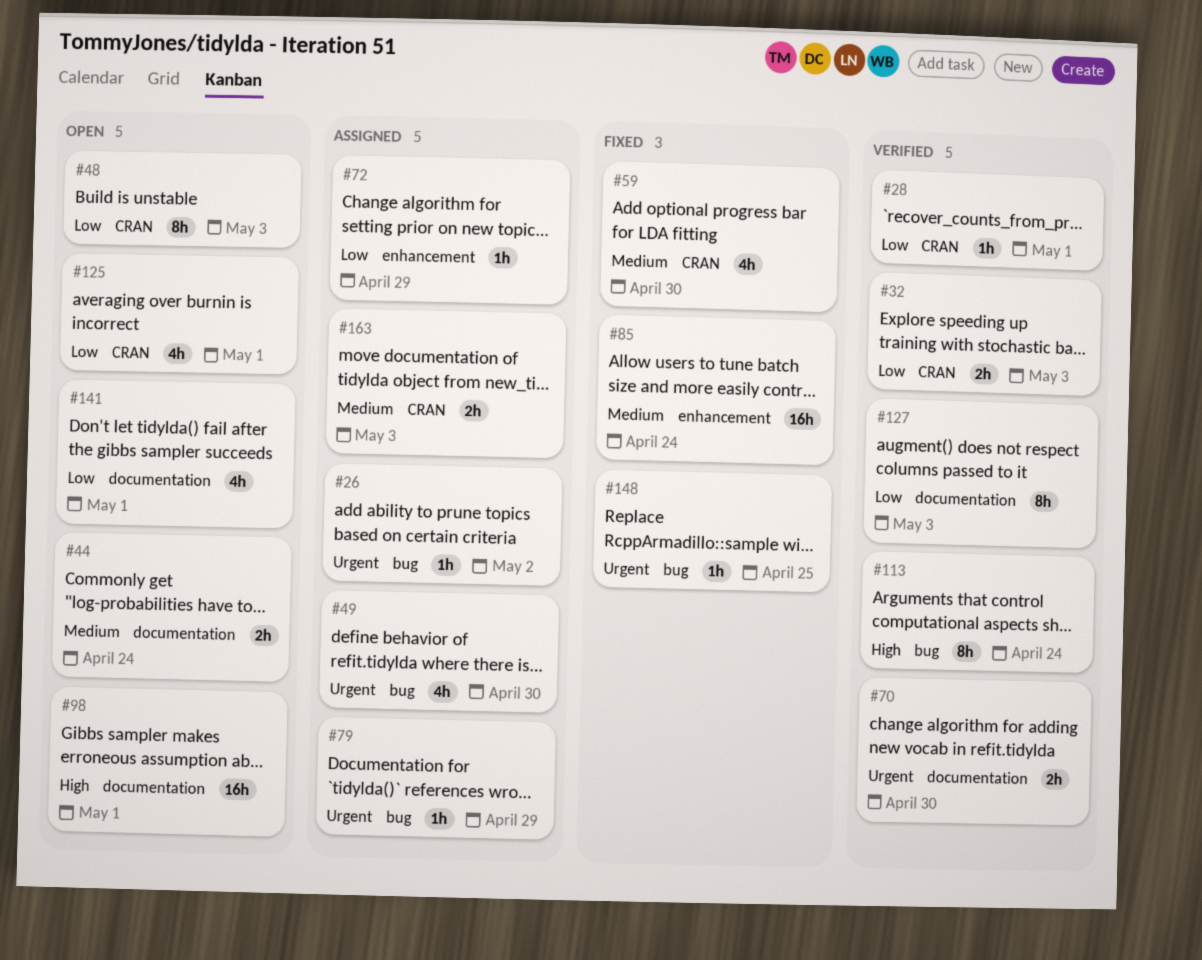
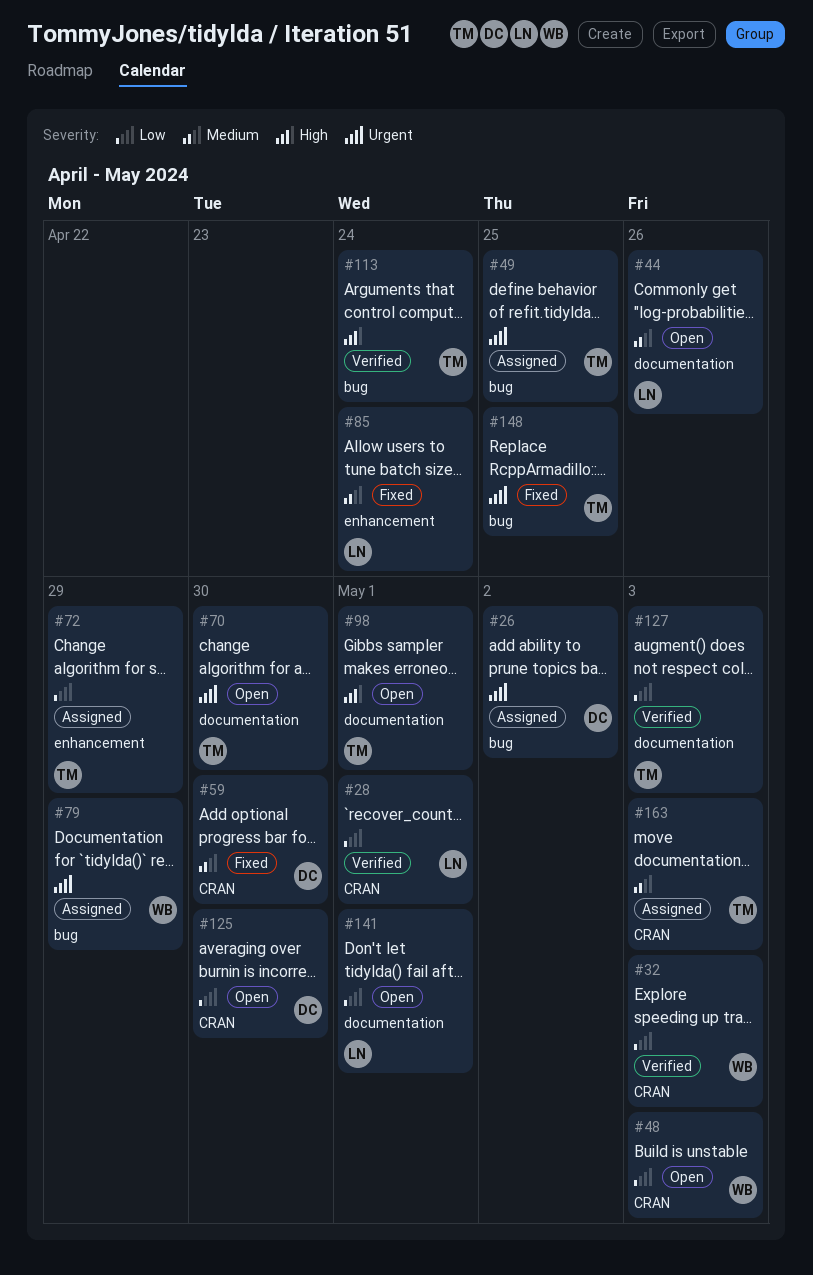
#44, due: Apr 24 -> Apr 26
#49, due: Apr 30 -> Apr 25
#70, status: Verified -> Open
#125, due: May 1 -> Apr 30

